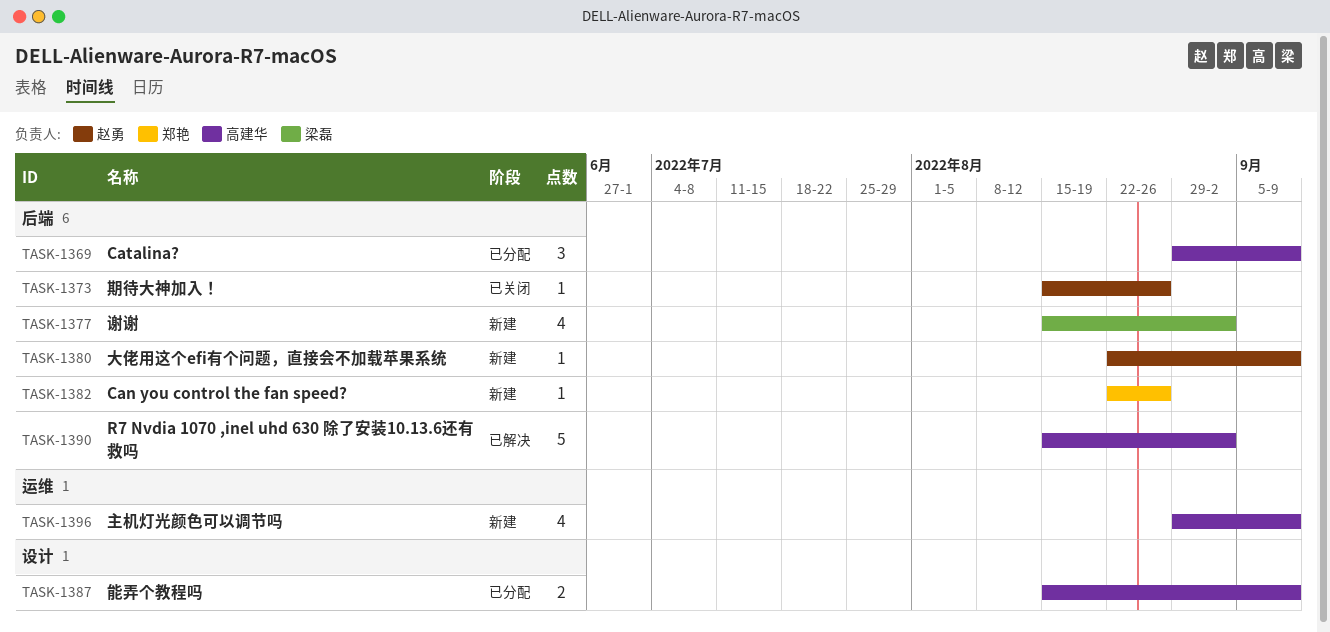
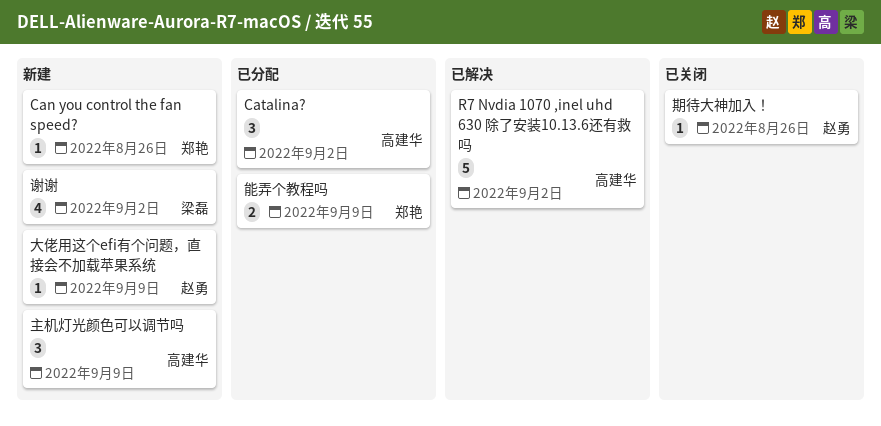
Catalina?, due: Sep 9 -> Sep 2
主机灯光颜色可以调节吗, estimate: 4 -> 3
能弄个教程吗, owner: 高建华 -> 郑艳

